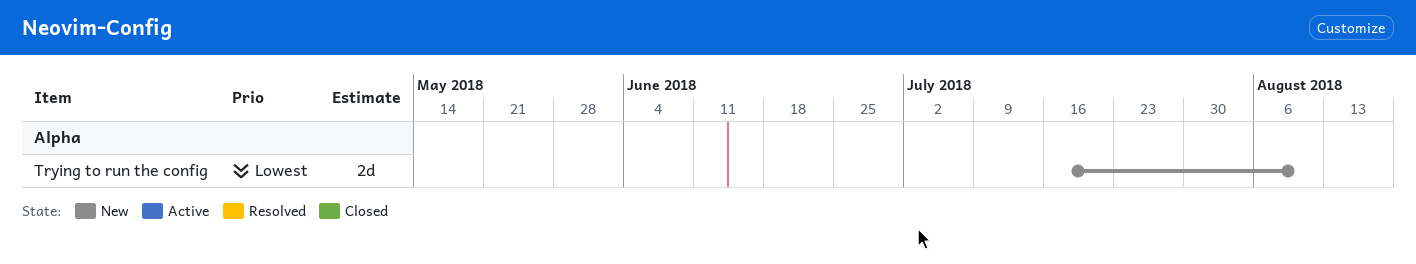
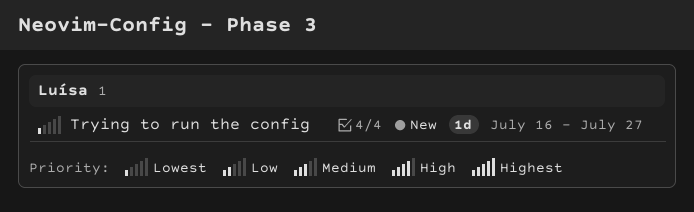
Trying to run the config, estimate: 2d -> 1d
Trying to run the config, due: Aug 10 -> Jul 27

